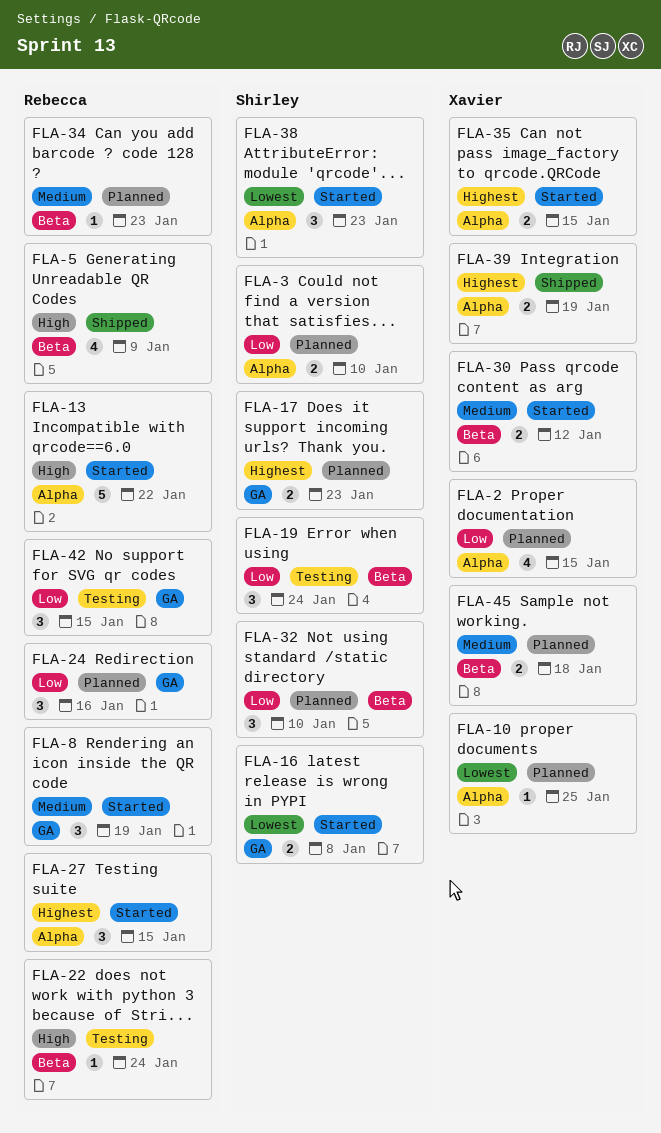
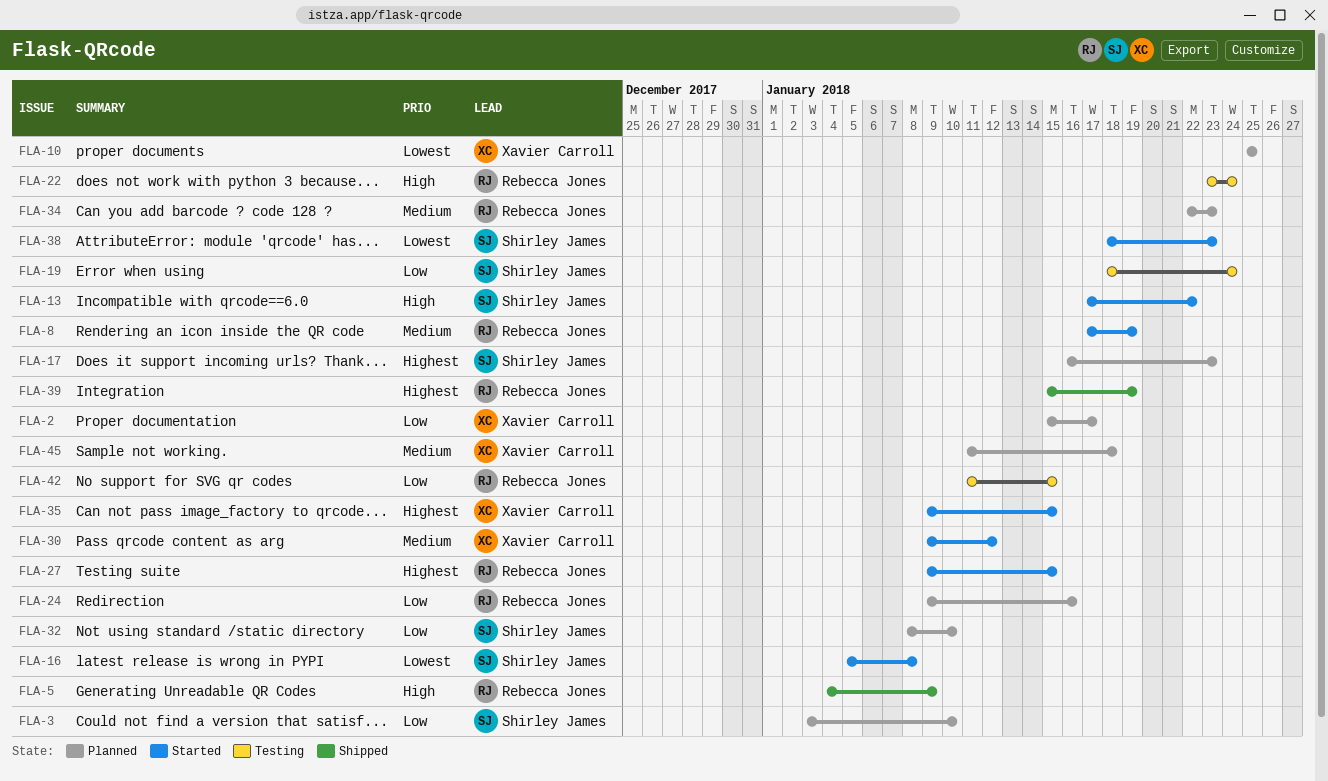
FLA-2, due: Jan 15 -> Jan 17
FLA-13, owner: Rebecca Jones -> Shirley James
FLA-39, owner: Xavier Carroll -> Rebecca Jones

